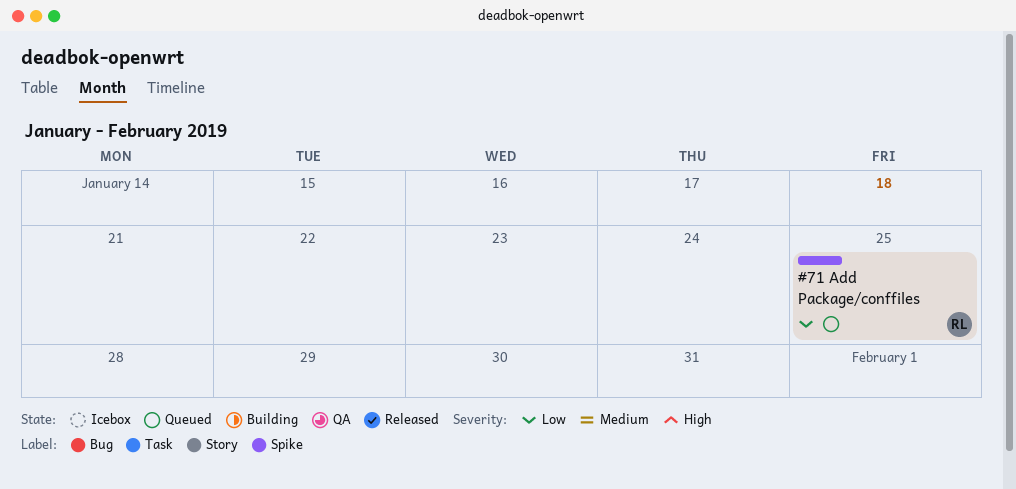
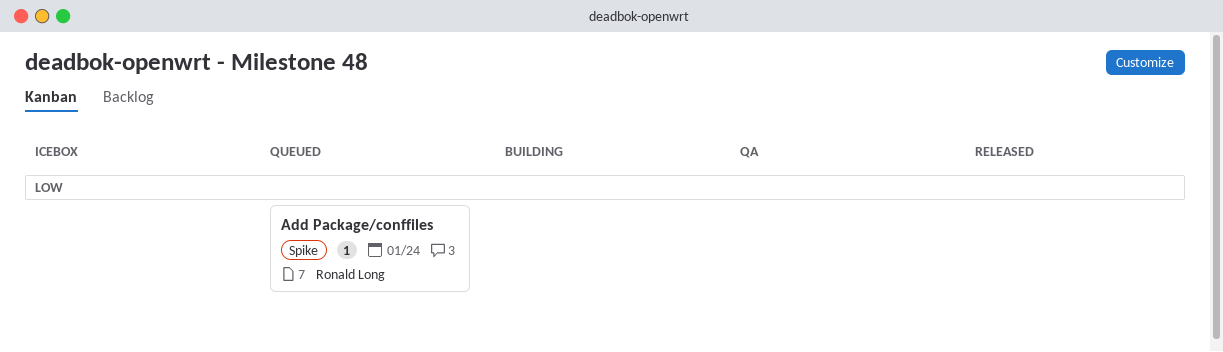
Add Package/conffiles, due: Jan 25 -> Jan 24

